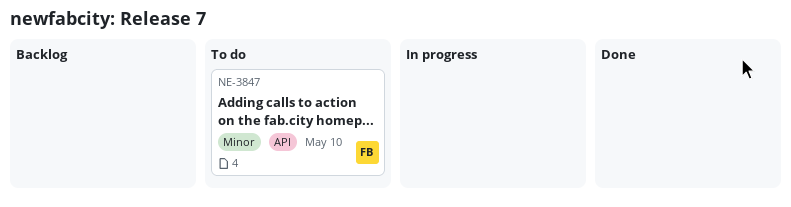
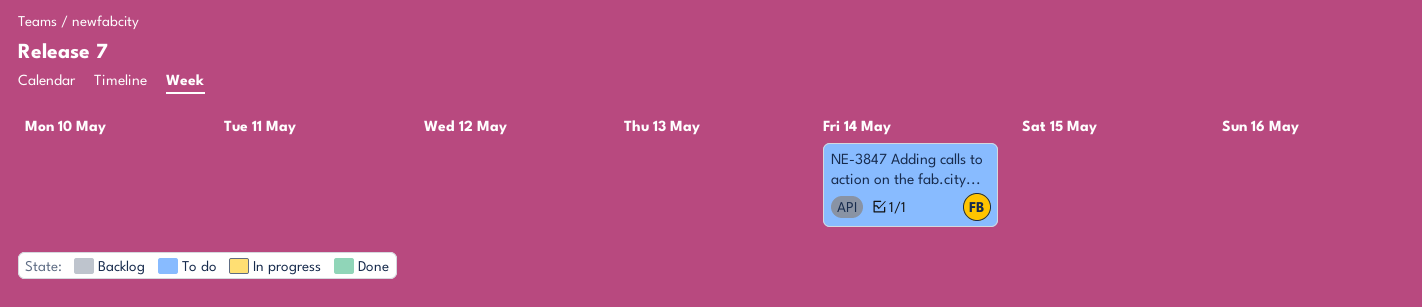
NE-3847, due: May 10 -> May 14

